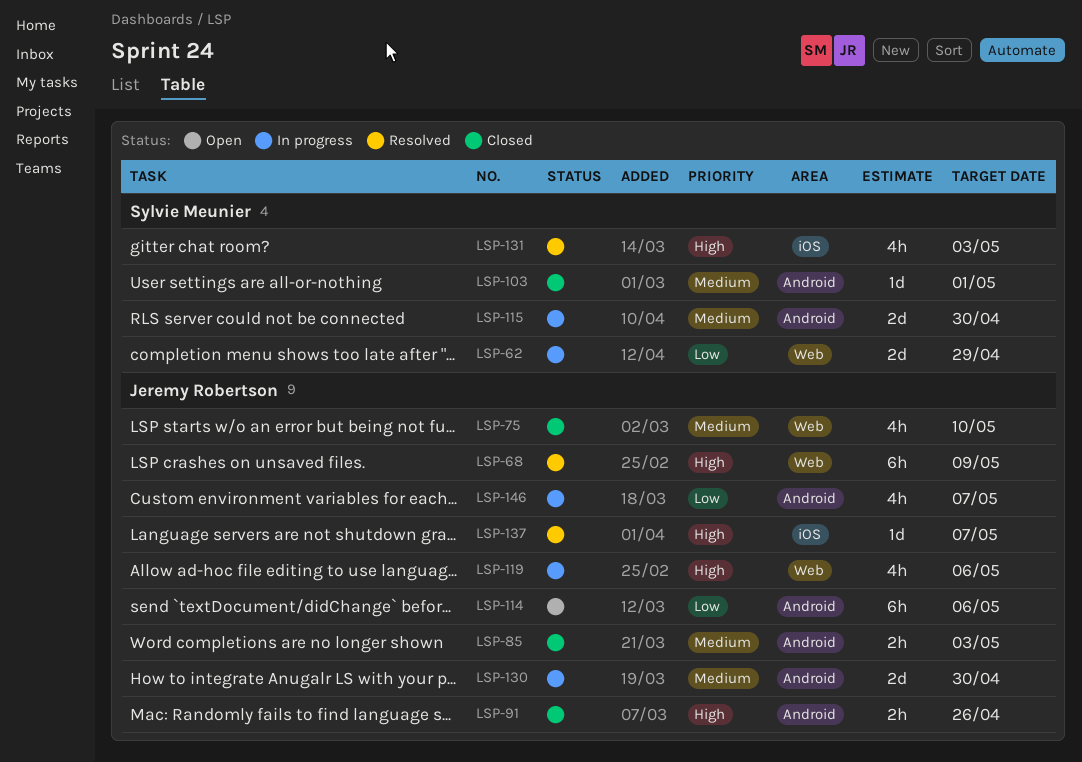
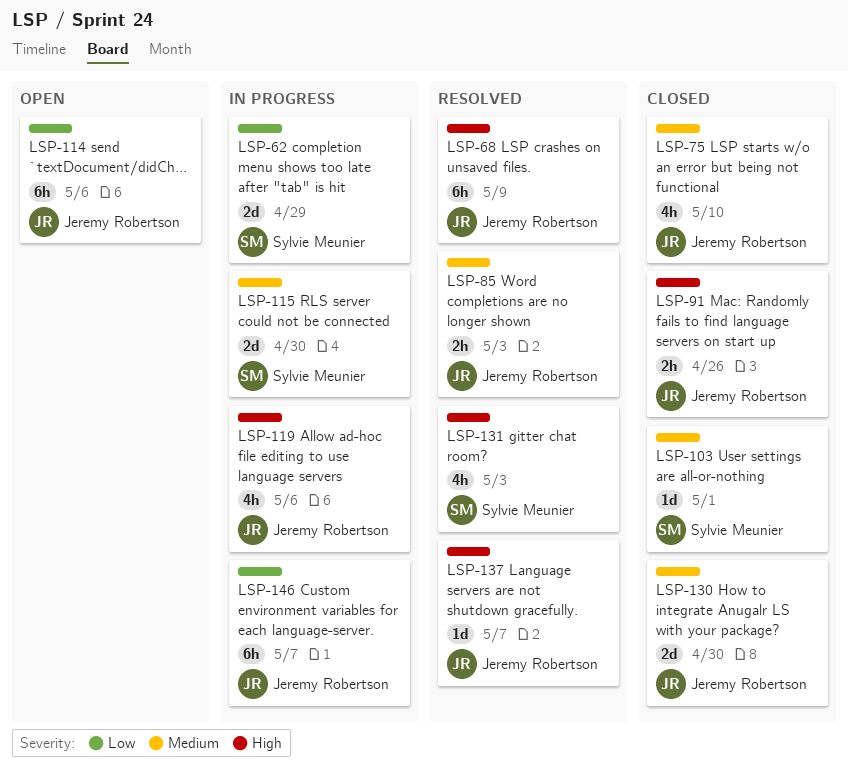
LSP-85, status: Closed -> Resolved
LSP-130, status: In progress -> Closed
LSP-146, estimate: 4h -> 6h

